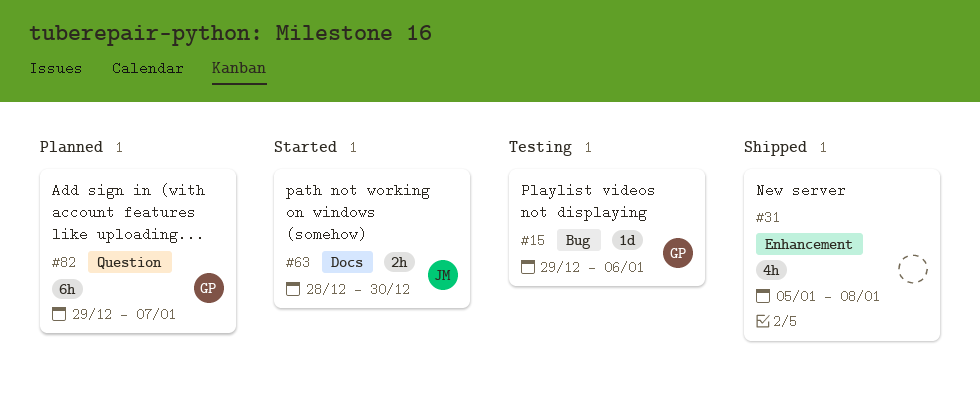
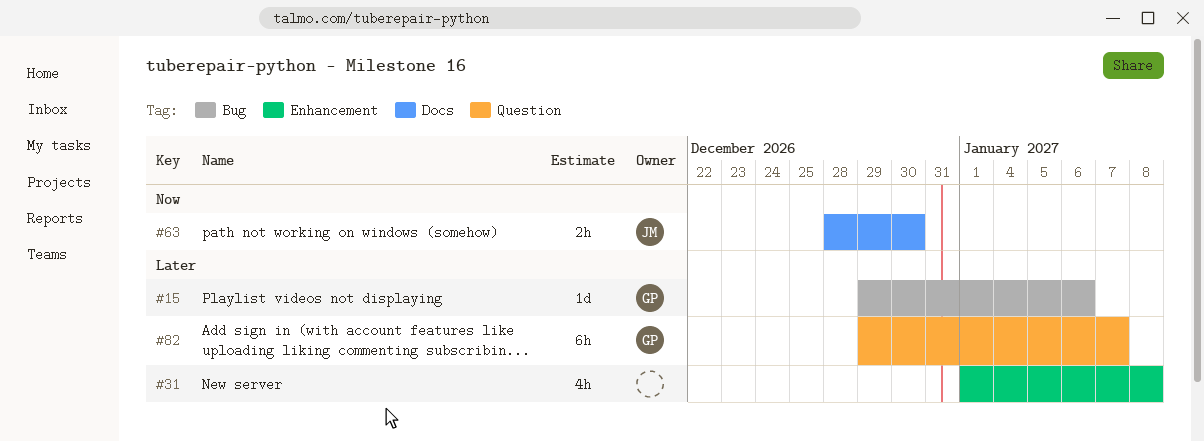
#31, start: Jan 5 -> Jan 1

